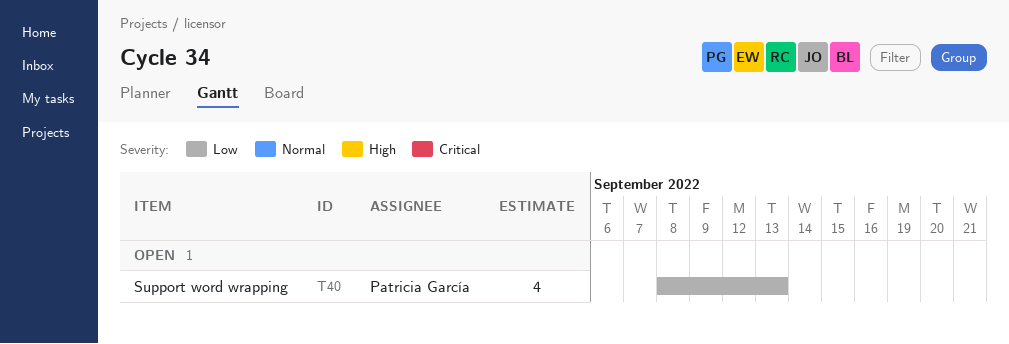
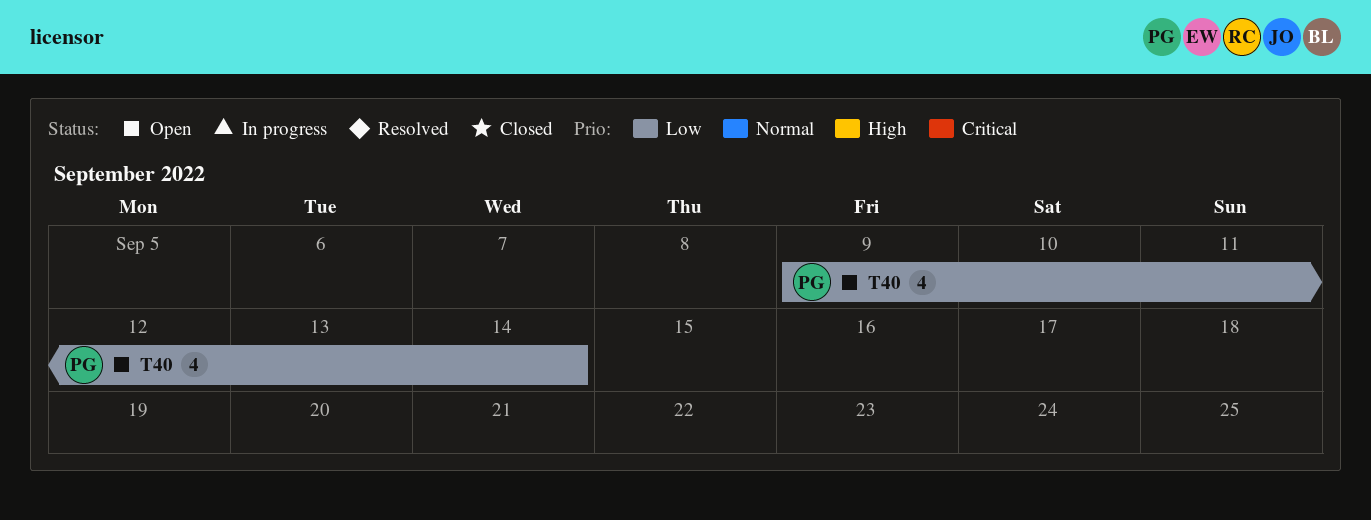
T40, start: Sep 8 -> Sep 9
T40, due: Sep 13 -> Sep 14

